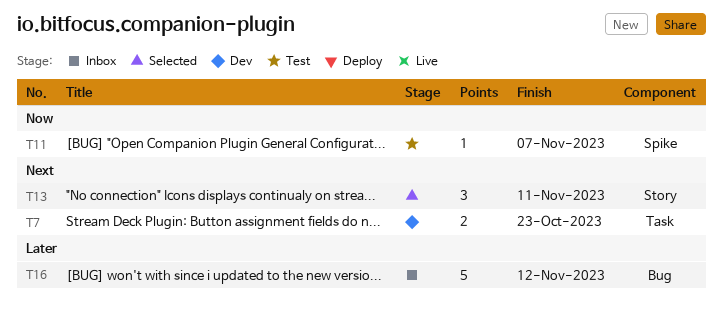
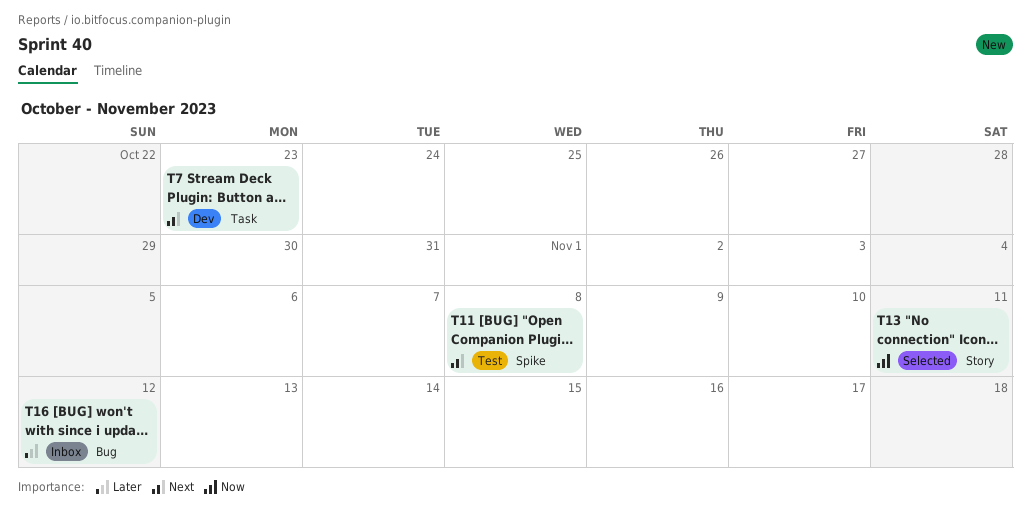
T11, priority: Now -> Next
T11, due: Nov 7 -> Nov 8
T13, priority: Next -> Now

